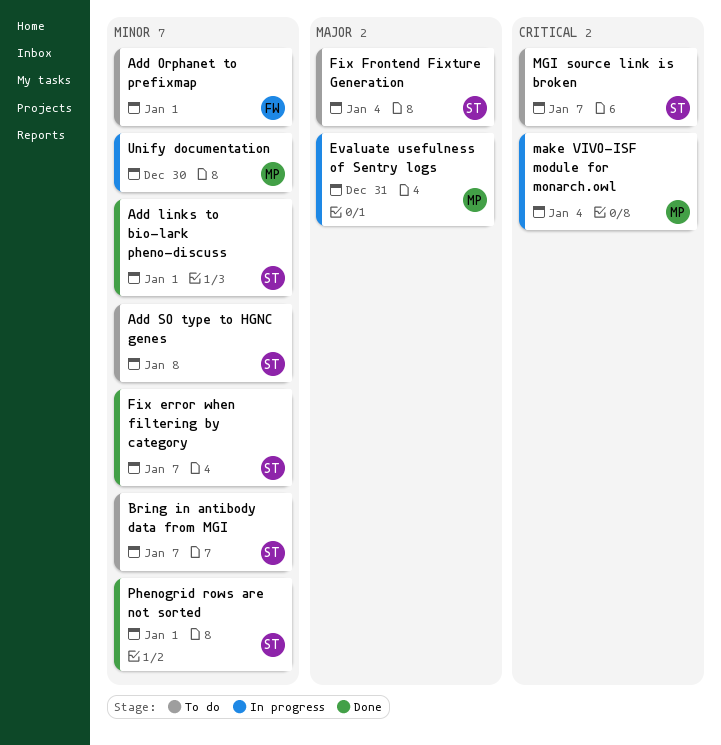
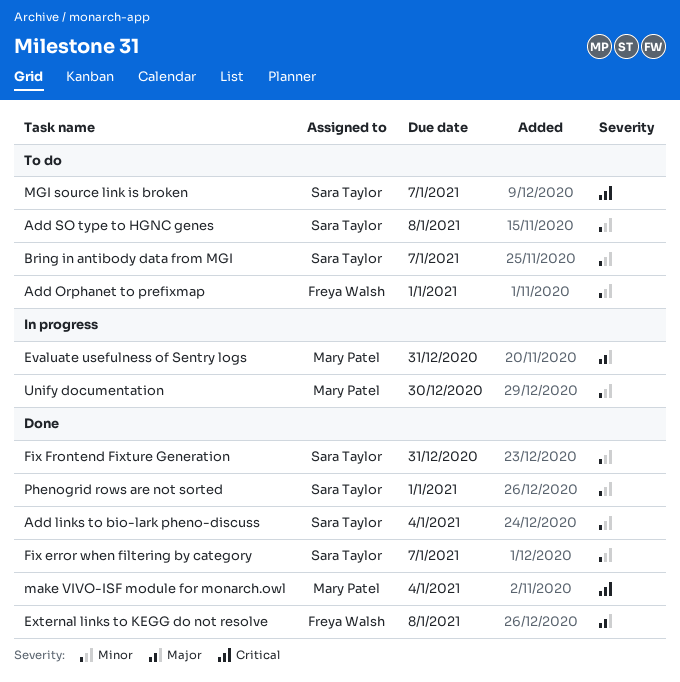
Add links to bio-lark pheno-discuss, due: Jan 1 -> Jan 4
External links to KEGG do not resolve: none -> present
Fix Frontend Fixture Generation, status: To do -> Done
Fix Frontend Fixture Generation, priority: Major -> Minor
Fix Frontend Fixture Generation, due: Jan 4 -> Dec 31
make VIVO-ISF module for monarch.owl, status: In progress -> Done

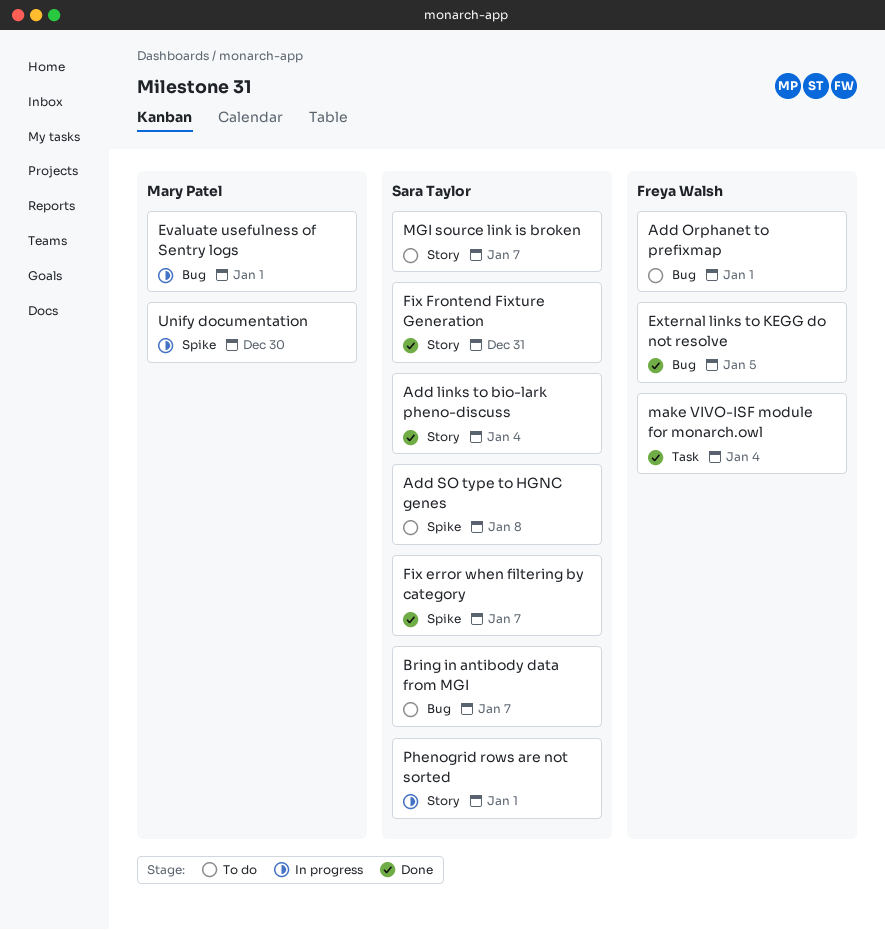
Evaluate usefulness of Sentry logs, due: Dec 31 -> Jan 1
External links to KEGG do not resolve, due: Jan 8 -> Jan 5
make VIVO-ISF module for monarch.owl, owner: Mary Patel -> Freya Walsh
Phenogrid rows are not sorted, status: Done -> In progress

